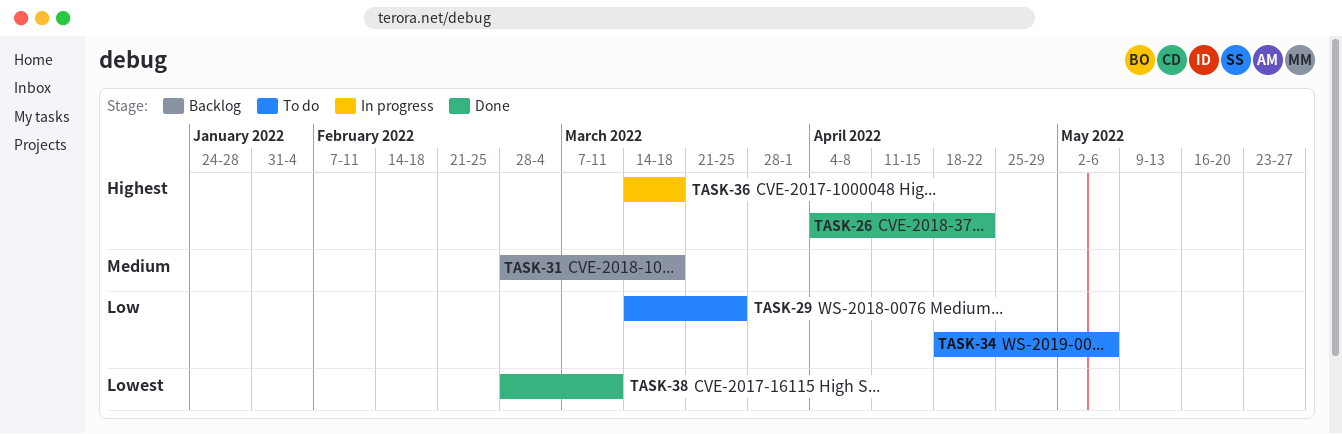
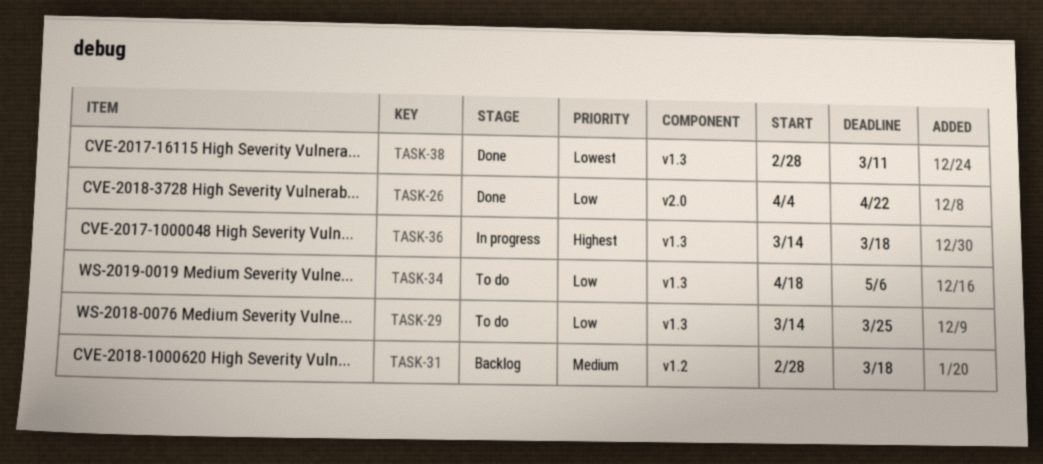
TASK-26, priority: Highest -> Low

